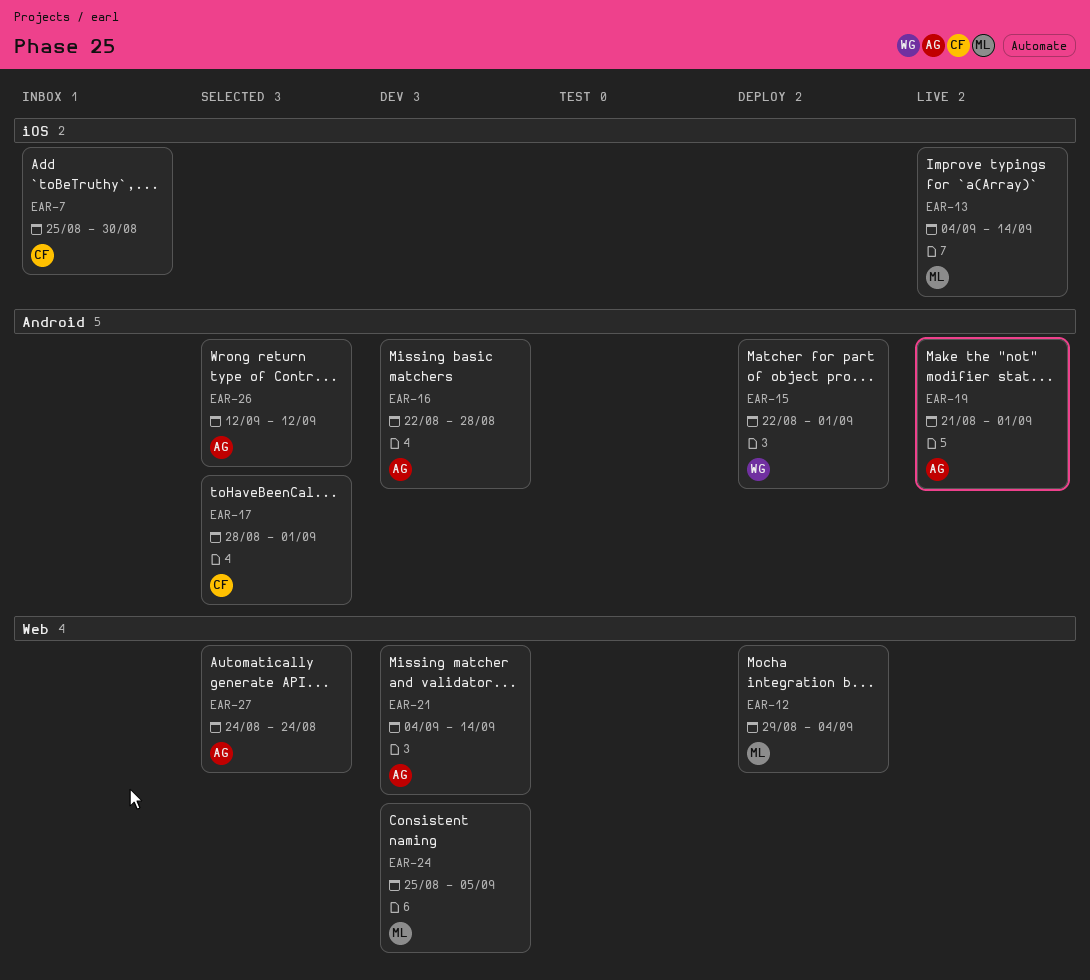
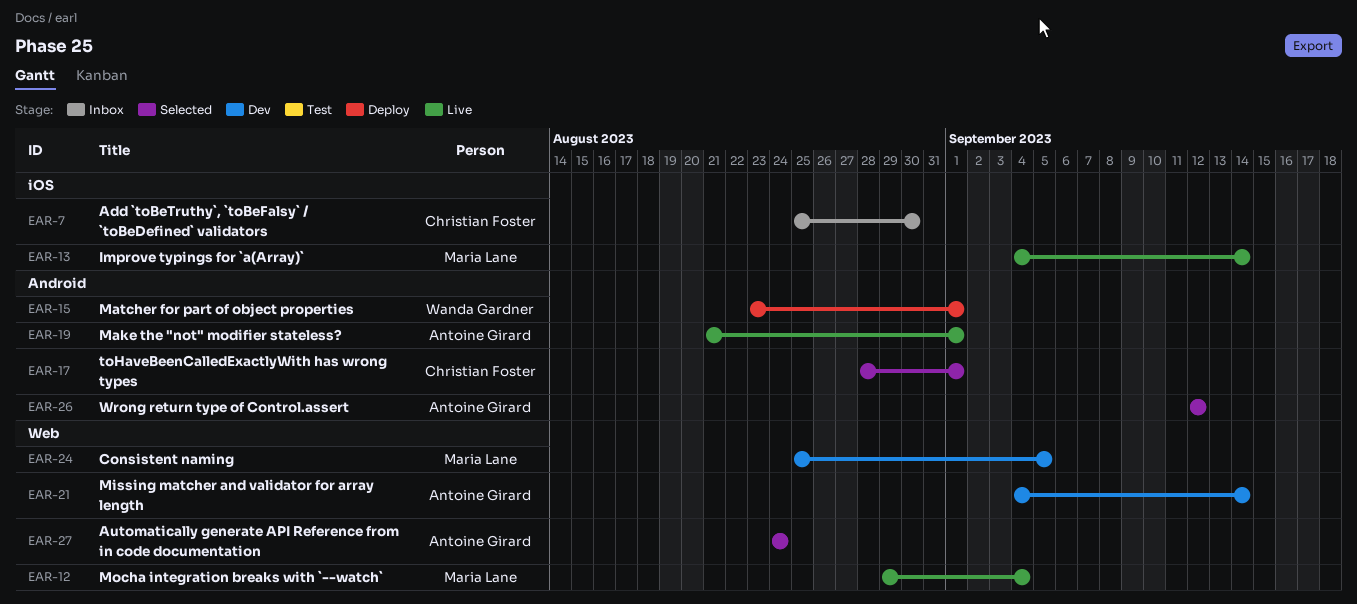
EAR-12, status: Deploy -> Live
EAR-15, start: Aug 22 -> Aug 23
EAR-16: present -> none

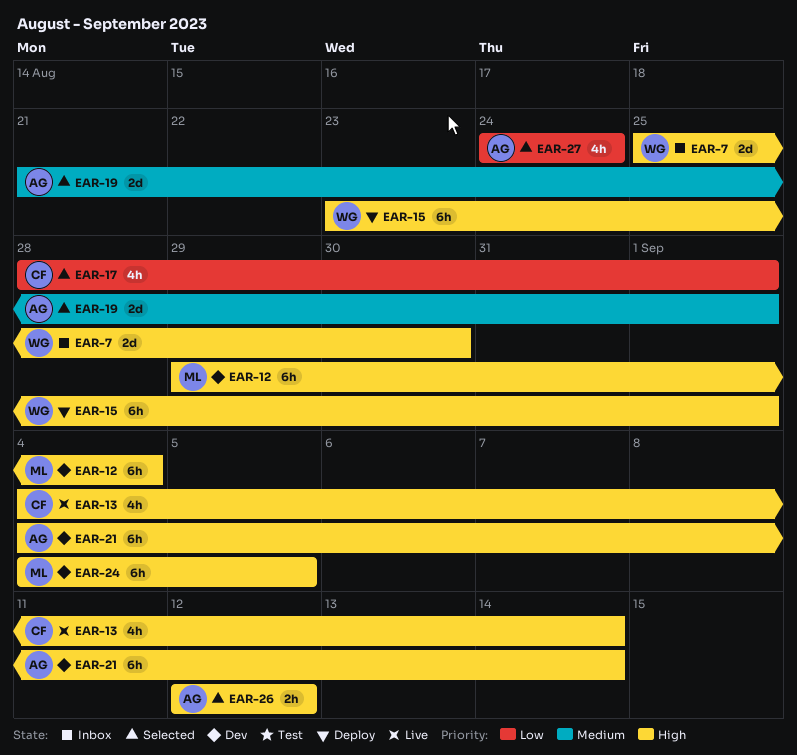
EAR-7, owner: Christian Foster -> Wanda Gardner
EAR-12, status: Live -> Dev
EAR-13, owner: Maria Lane -> Christian Foster
EAR-19, status: Live -> Selected
EAR-24, start: Aug 25 -> Sep 4

